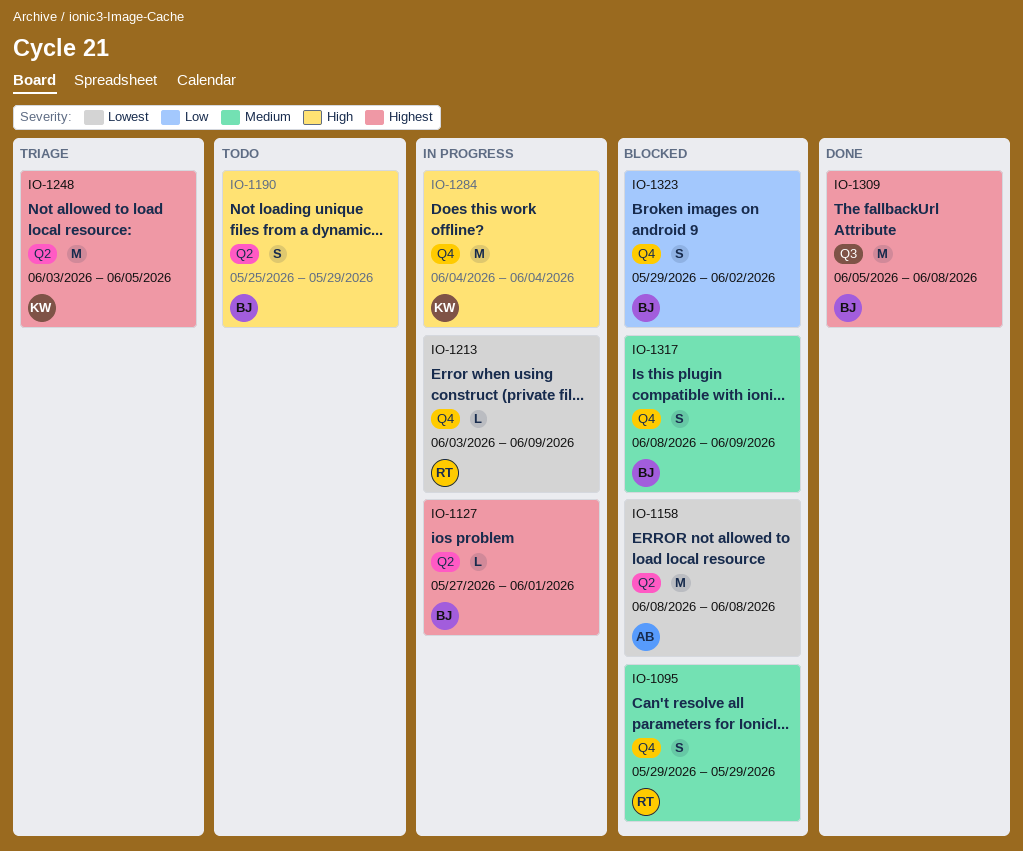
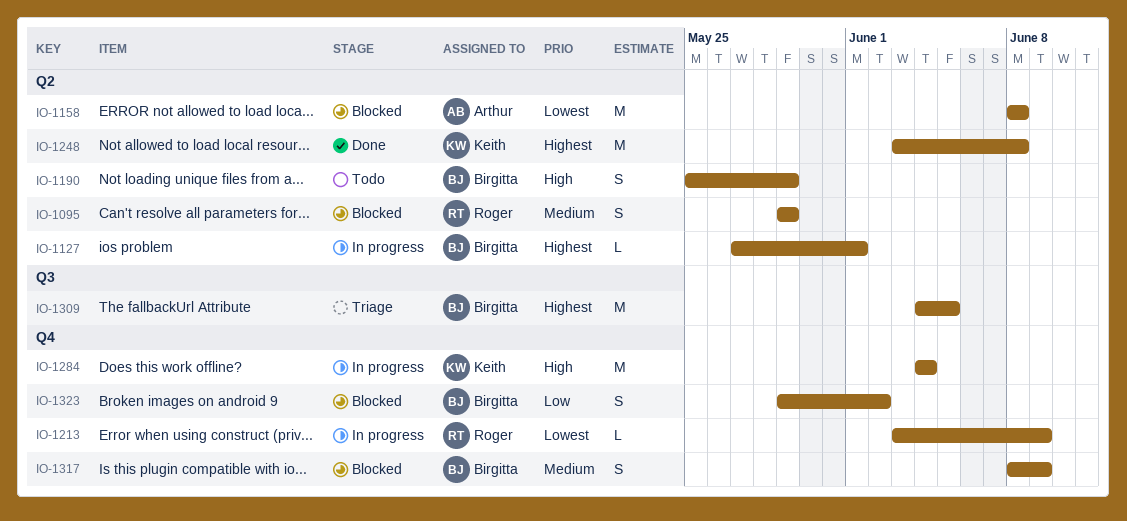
IO-1095, label: Q4 -> Q2
IO-1248, status: Triage -> Done
IO-1248, due: Jun 5 -> Jun 8
IO-1309, status: Done -> Triage
IO-1309, start: Jun 5 -> Jun 4
IO-1309, due: Jun 8 -> Jun 5

